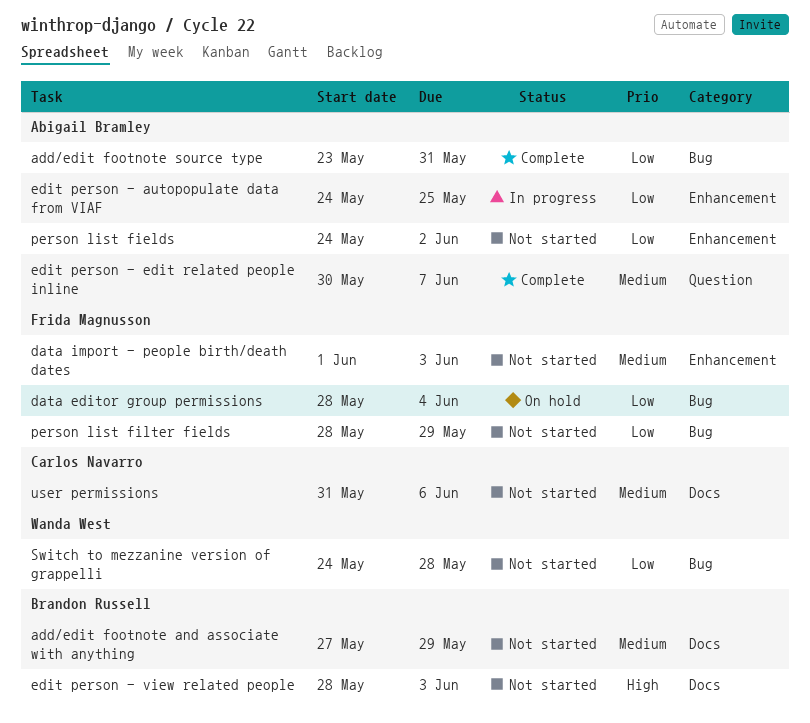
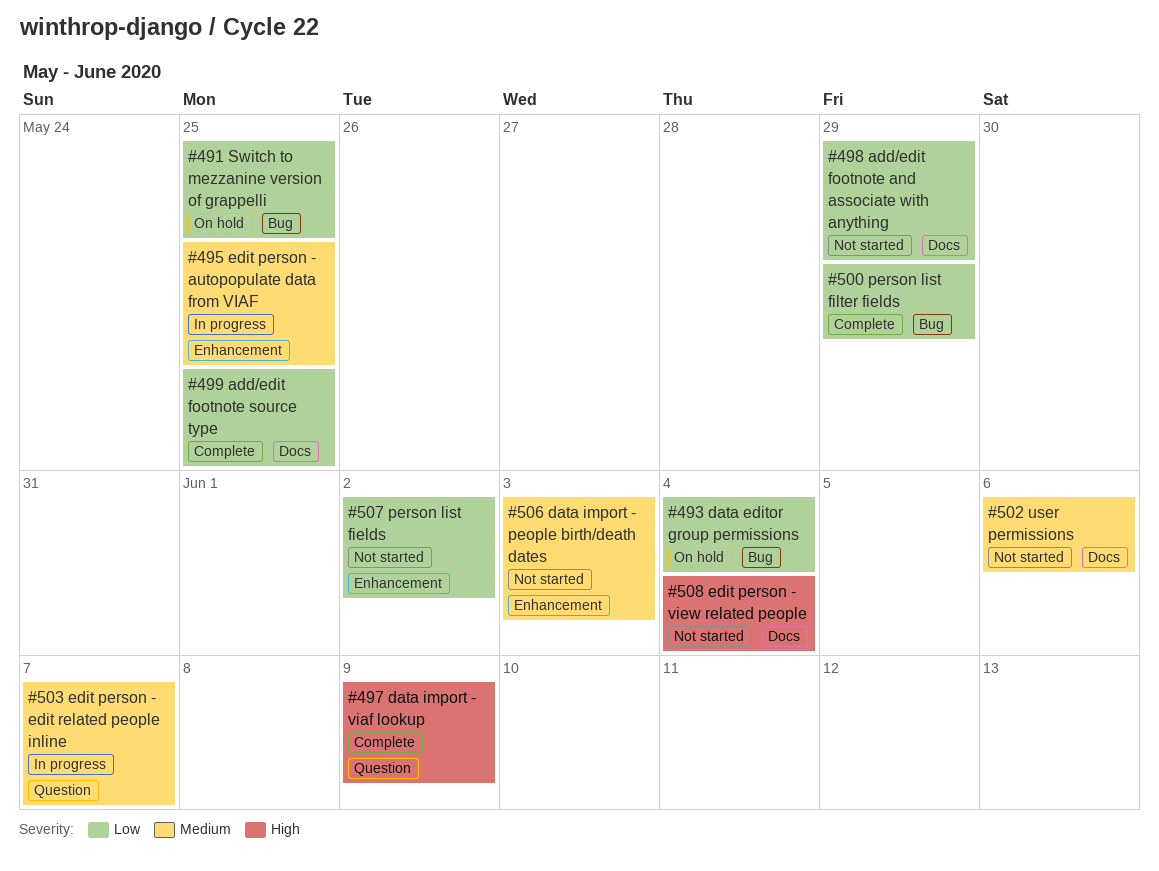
add/edit footnote and associate with anything, priority: Medium -> Low
add/edit footnote source type, label: Bug -> Docs
add/edit footnote source type, due: May 31 -> May 25
data import - viaf lookup: none -> present
edit person - autopopulate data from VIAF, priority: Low -> Medium
edit person - edit related people inline, status: Complete -> In progress
edit person - view related people, due: Jun 3 -> Jun 4
person list filter fields, status: Not started -> Complete
Switch to mezzanine version of grappelli, status: Not started -> On hold
Switch to mezzanine version of grappelli, due: May 28 -> May 25

